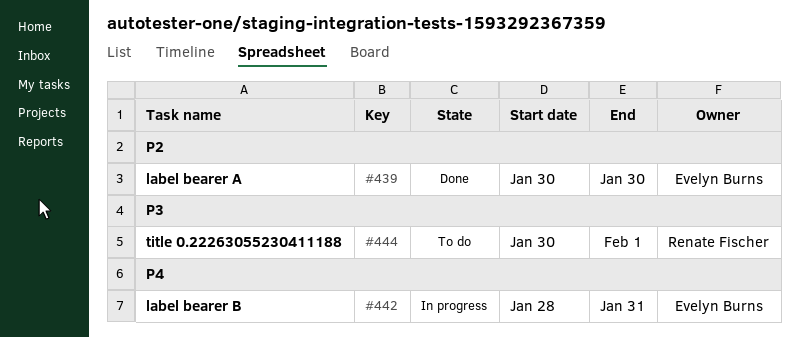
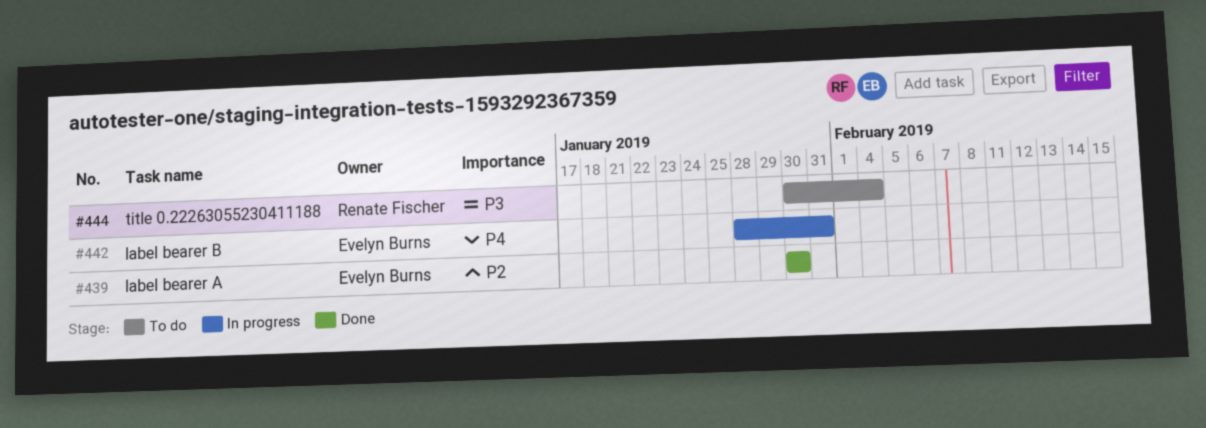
#444, due: Feb 1 -> Feb 4

